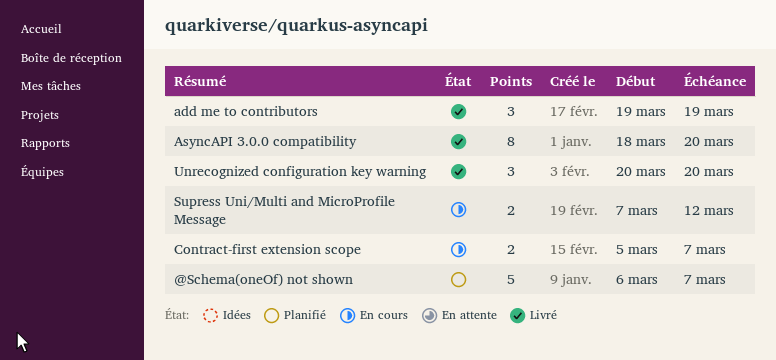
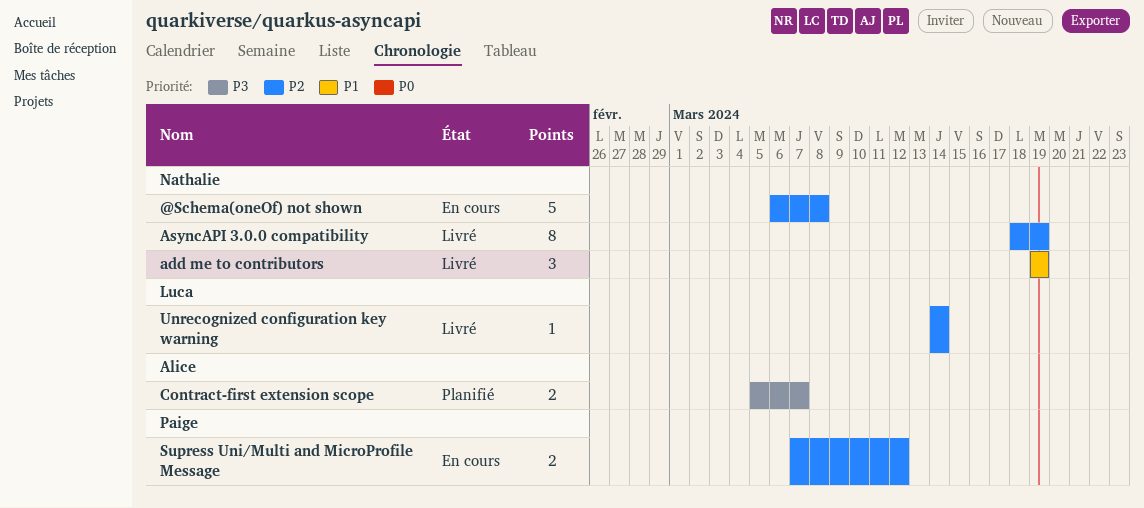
@Schema(oneOf) not shown, status: Planifié -> En cours
@Schema(oneOf) not shown, due: Mar 7 -> Mar 8
AsyncAPI 3.0.0 compatibility, due: Mar 20 -> Mar 19
Contract-first extension scope, status: En cours -> Planifié
Unrecognized configuration key warning, estimate: 3 -> 1
Unrecognized configuration key warning, start: Mar 20 -> Mar 14
Unrecognized configuration key warning, due: Mar 20 -> Mar 14

